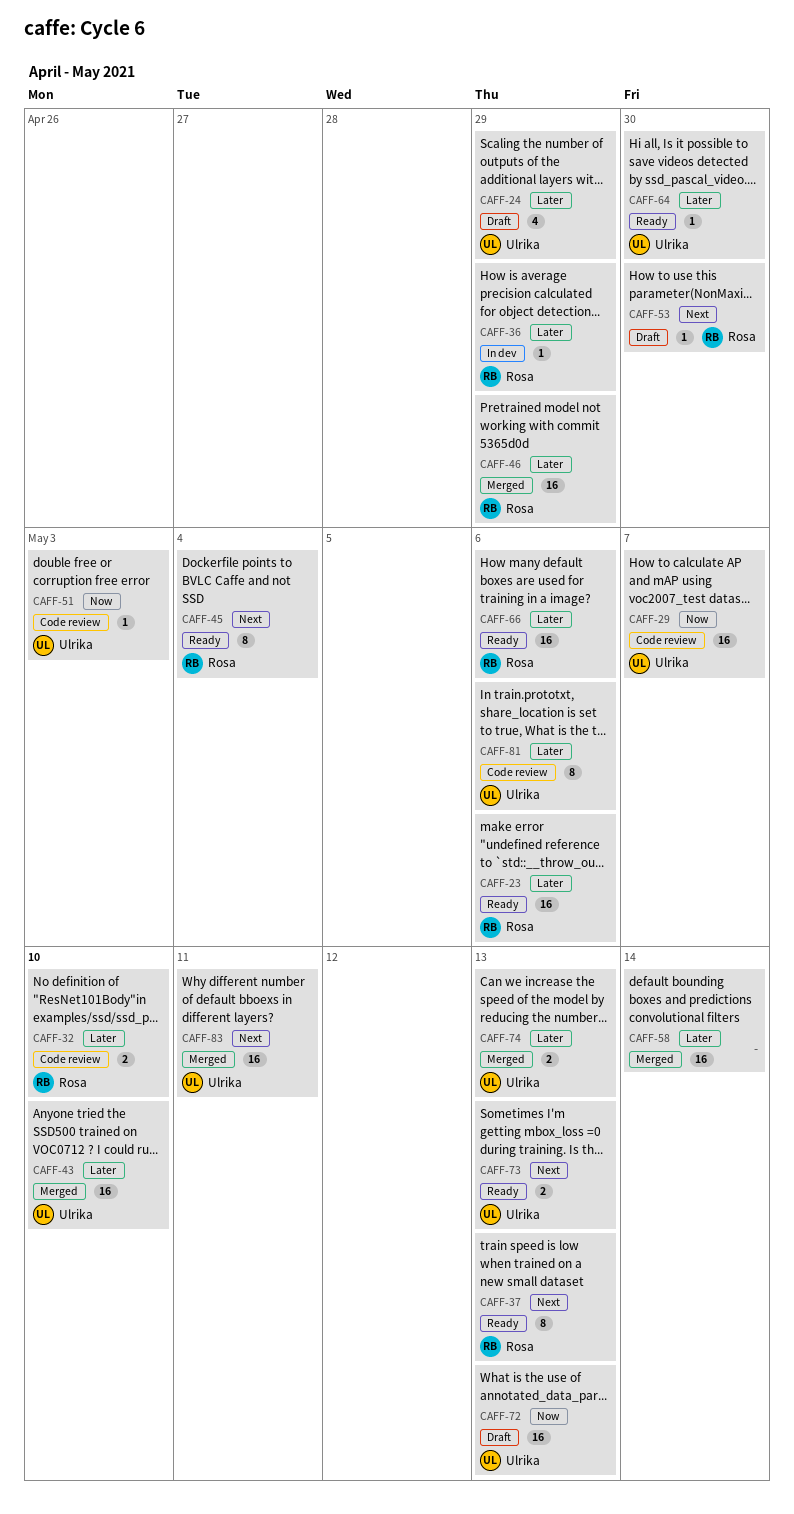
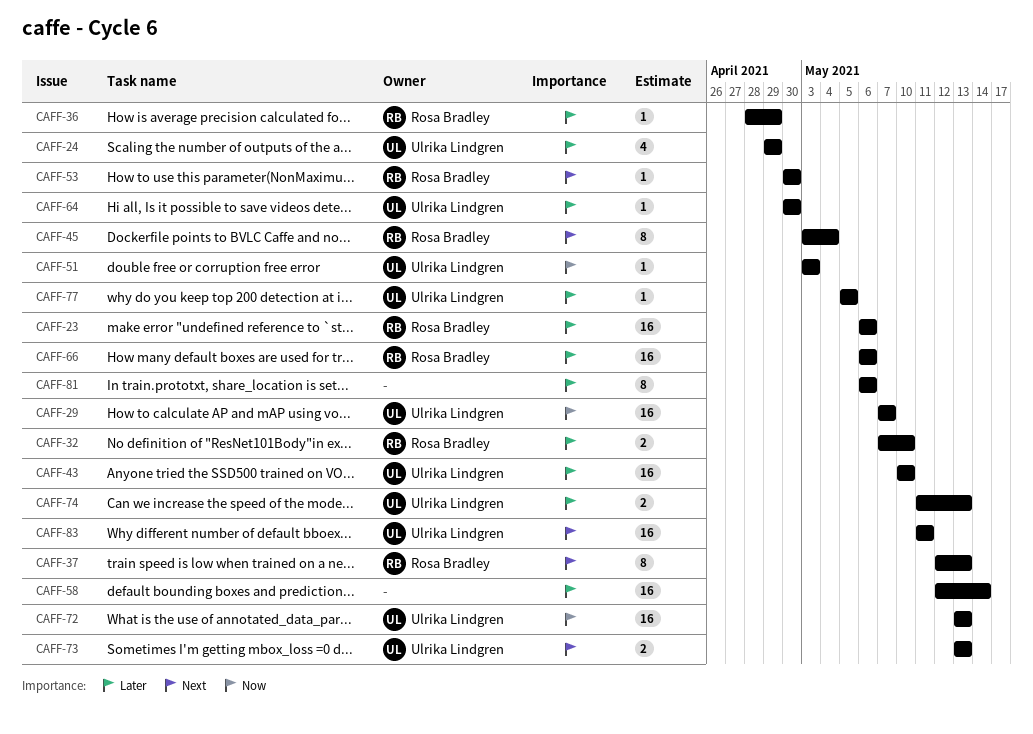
CAFF-46: present -> none
CAFF-77: none -> present
CAFF-81, owner: Ulrika Lindgren -> none

